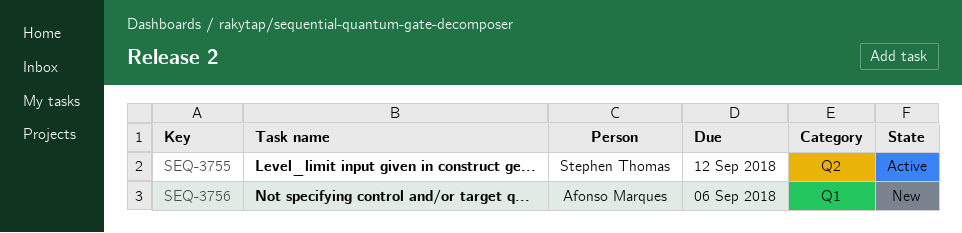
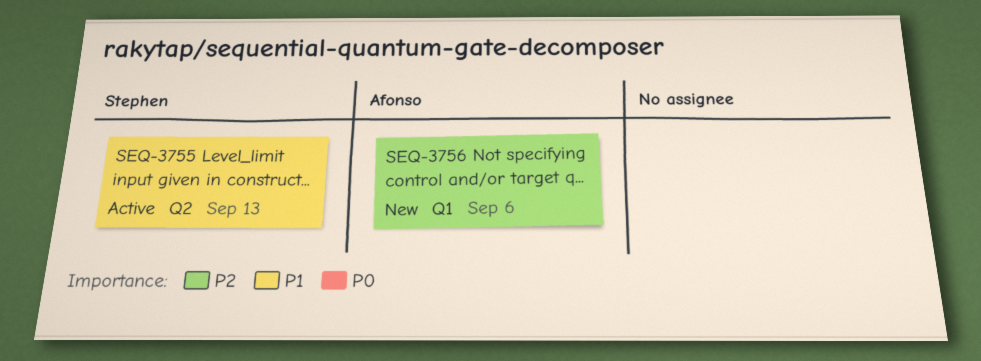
SEQ-3755, due: Sep 12 -> Sep 13

